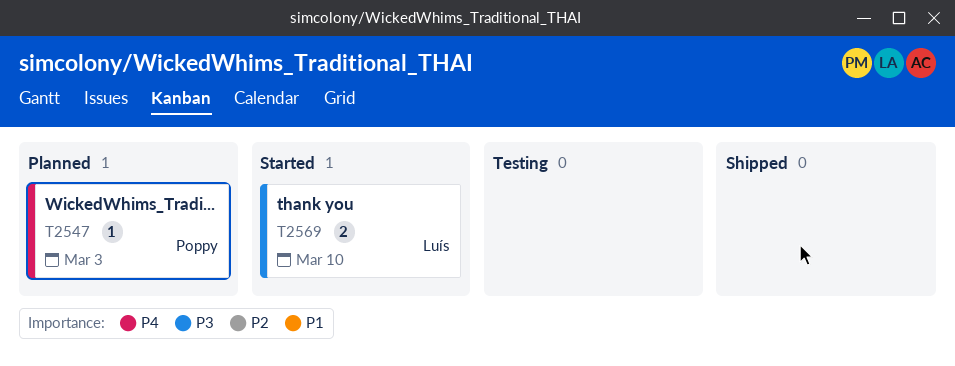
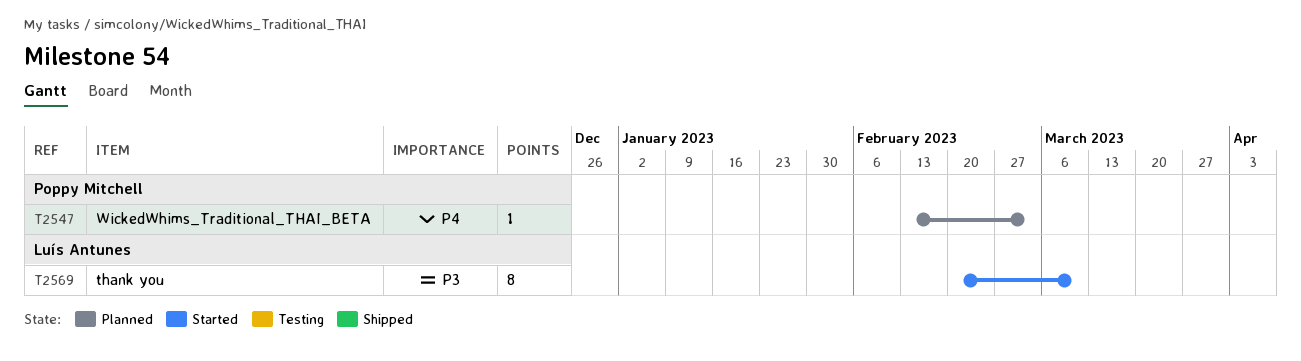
T2569, estimate: 2 -> 8

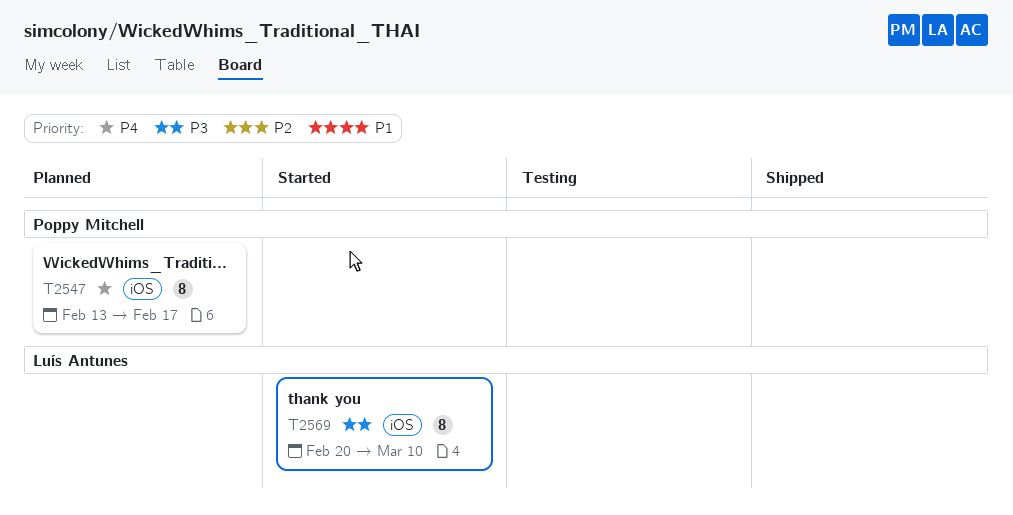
T2547, estimate: 1 -> 8
T2547, due: Mar 3 -> Feb 17

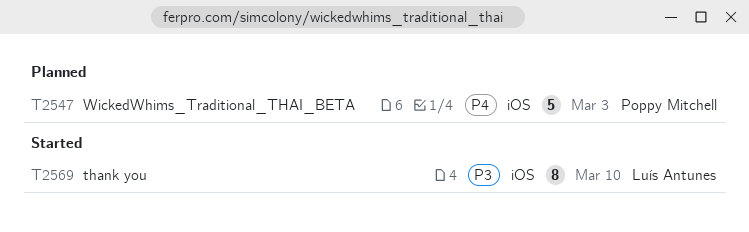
T2547, estimate: 8 -> 5
T2547, due: Feb 17 -> Mar 3

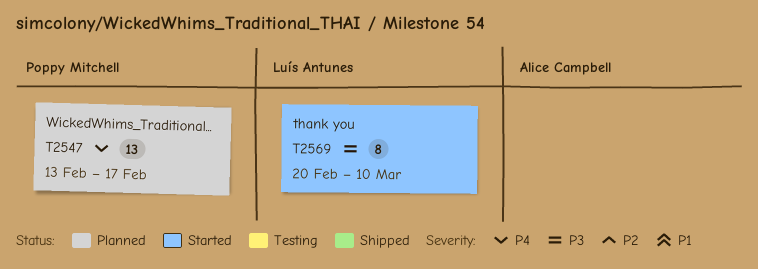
T2547, estimate: 5 -> 13
T2547, due: Mar 3 -> Feb 17

